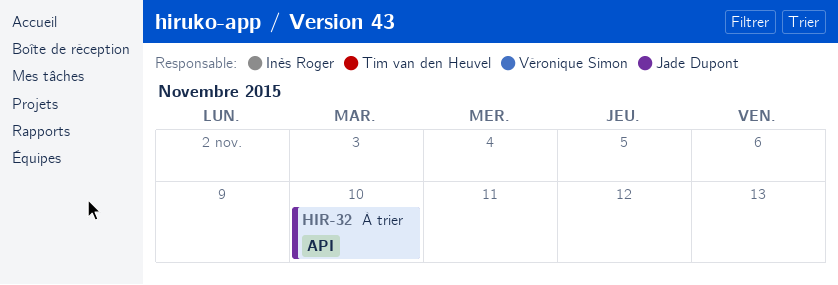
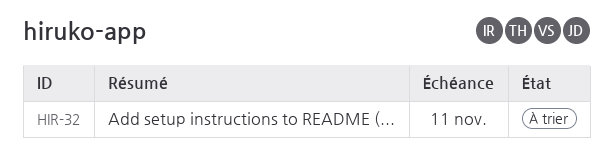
HIR-32, due: Nov 10 -> Nov 11

